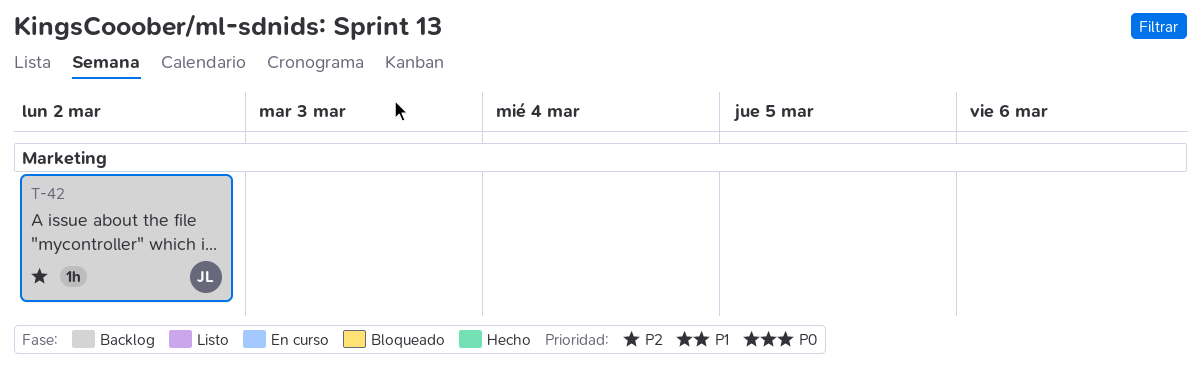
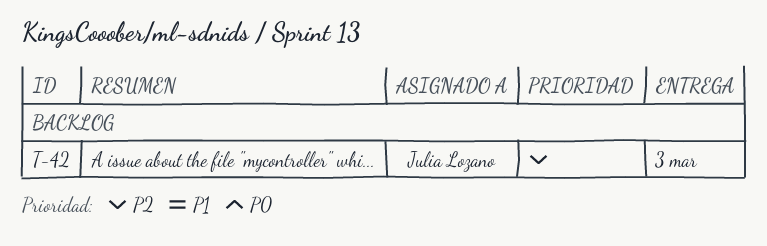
T-42, due: Mar 2 -> Mar 3

